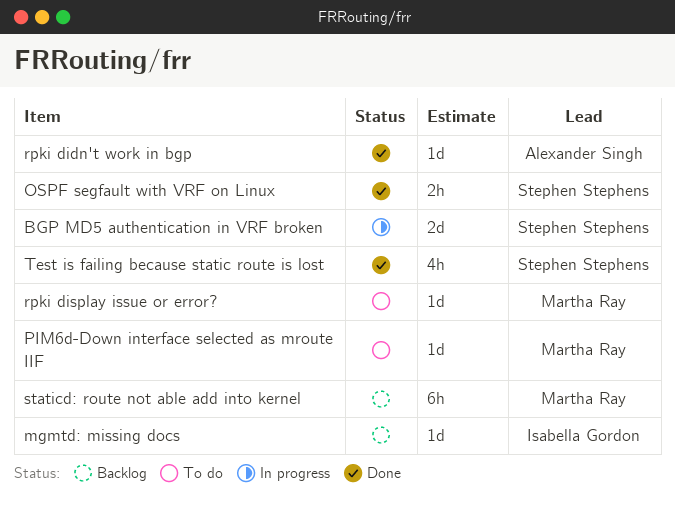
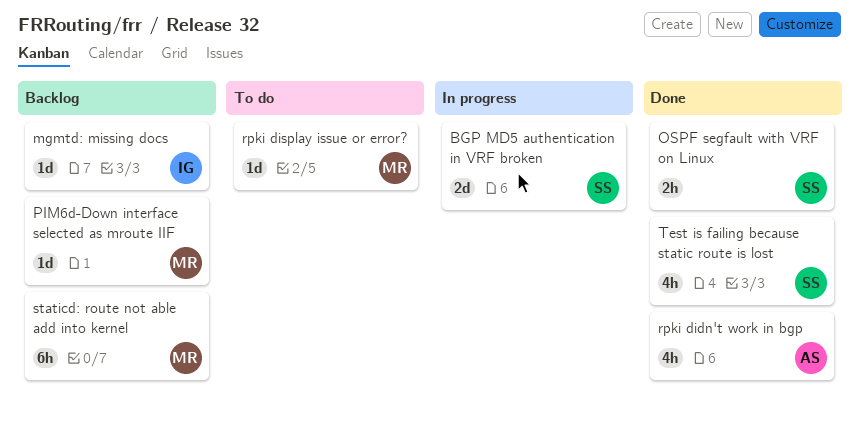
PIM6d-Down interface selected as mroute IIF, status: To do -> Backlog
rpki didn't work in bgp, estimate: 1d -> 4h

